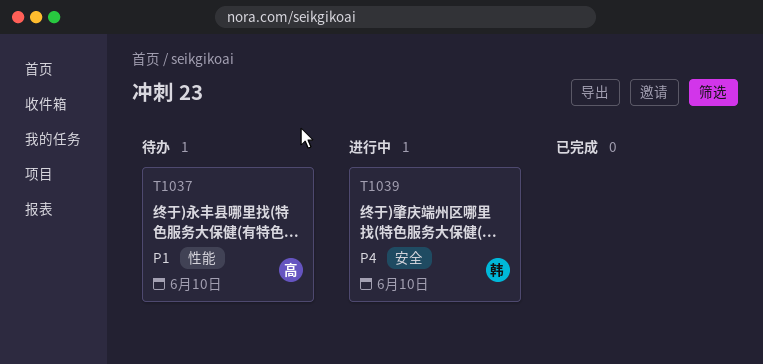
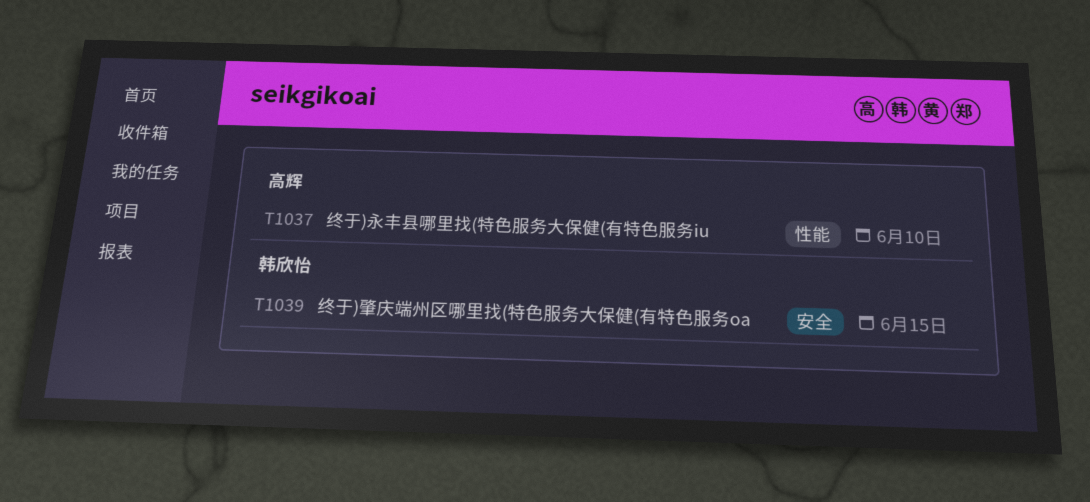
T1039, due: Jun 10 -> Jun 15

